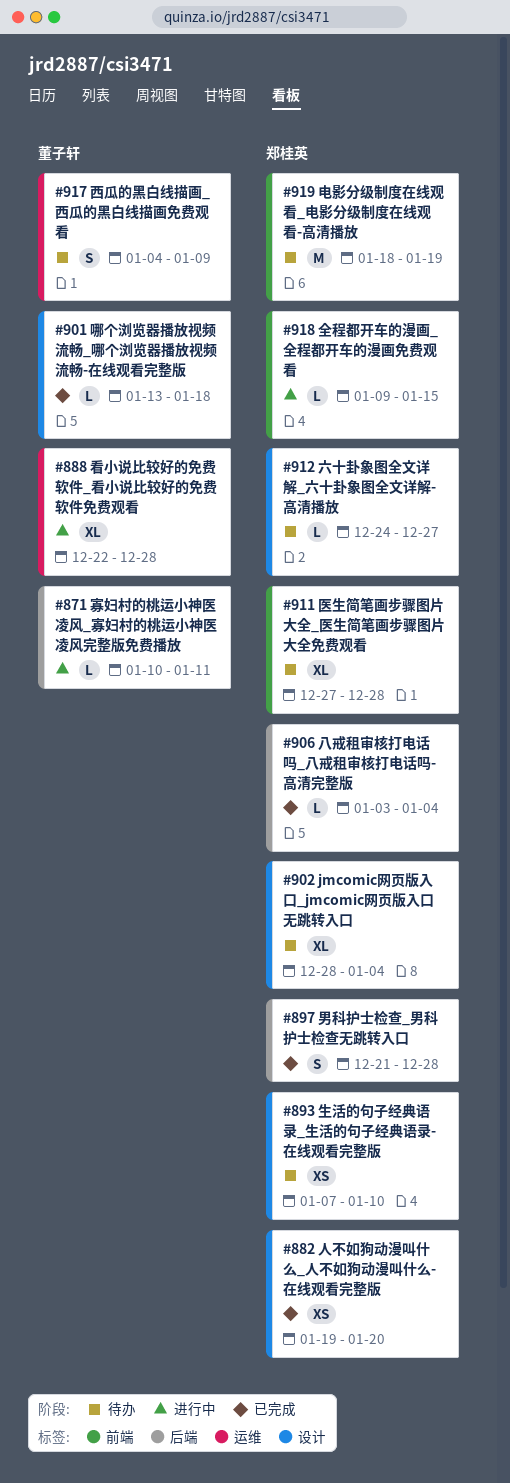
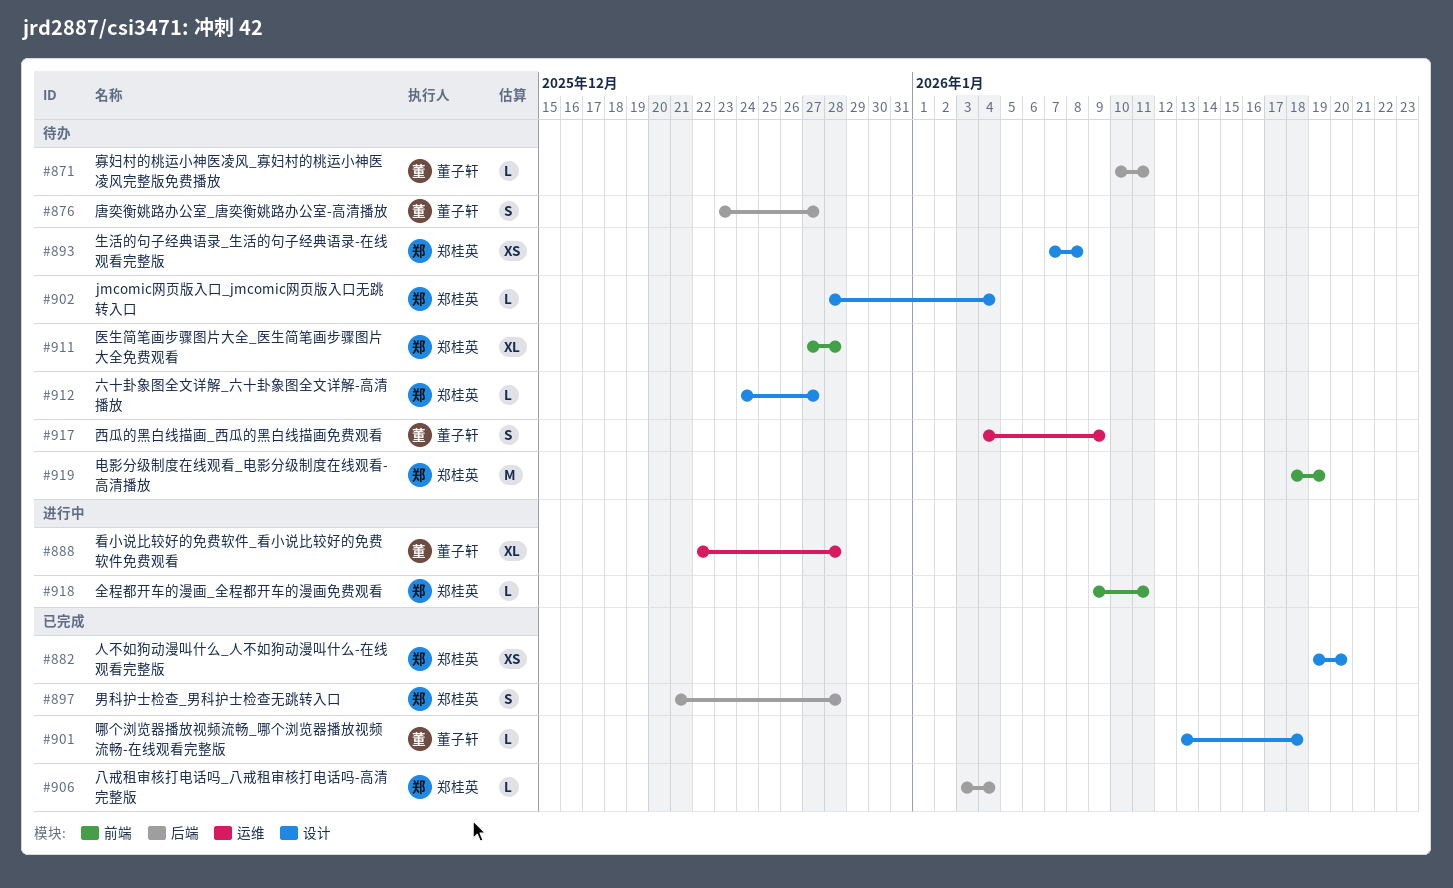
#871, status: 进行中 -> 待办
#876: none -> present
#893, due: Jan 10 -> Jan 8
#902, estimate: XL -> L
#918, due: Jan 15 -> Jan 11

